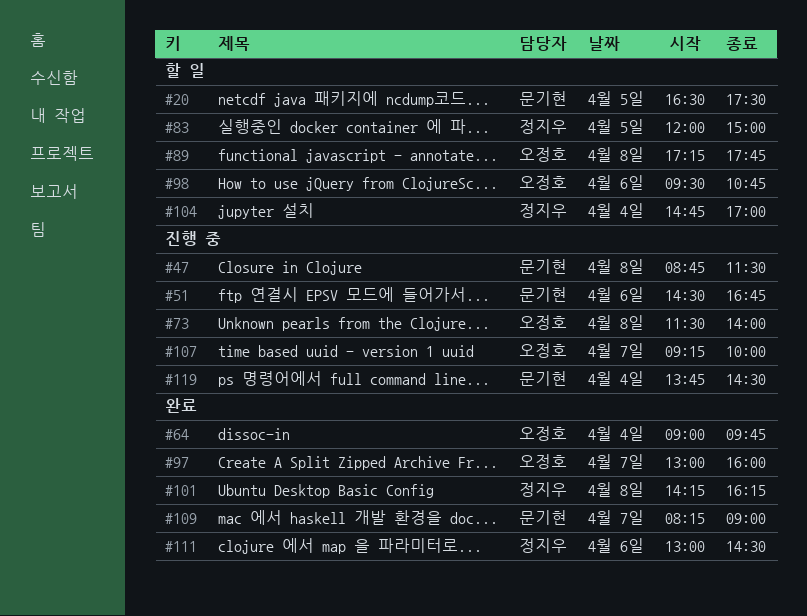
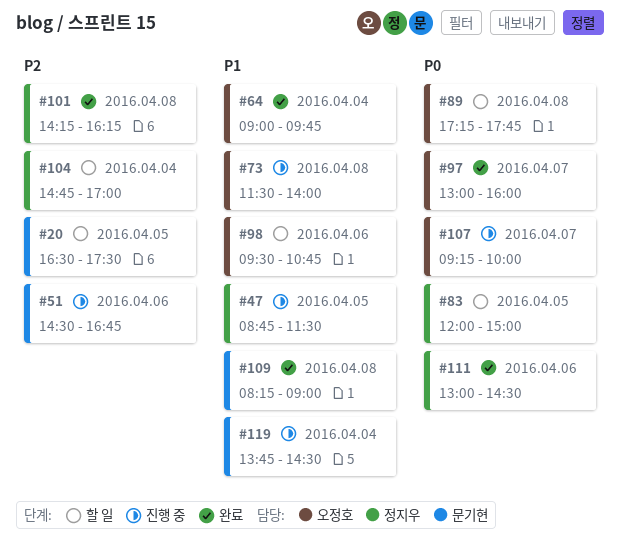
#47, owner: 문기현 -> 정지우
#47, day: Apr 8 -> Apr 5
#109, day: Apr 7 -> Apr 8

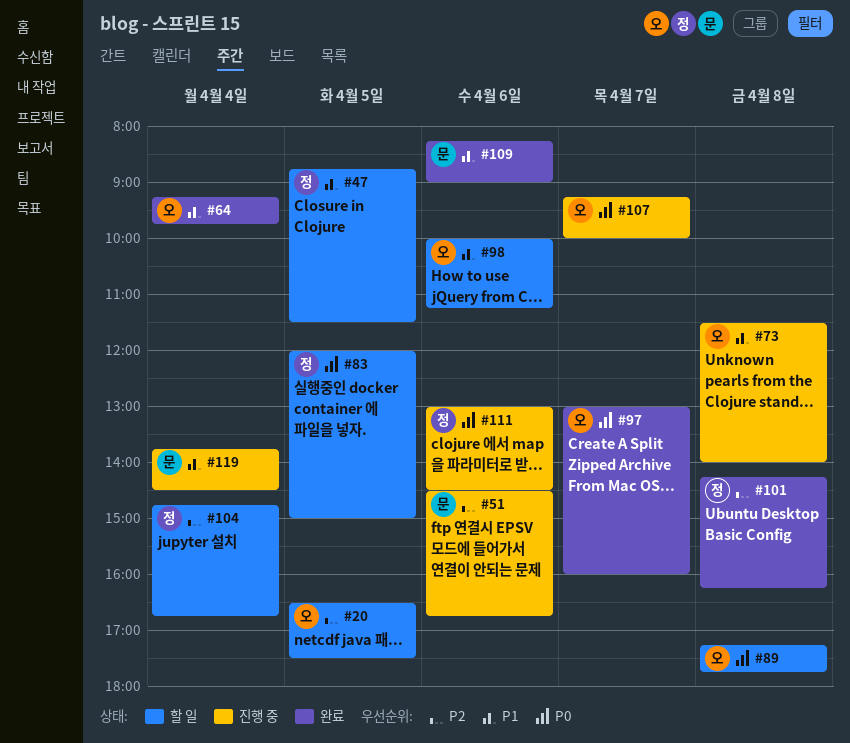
#20, owner: 문기현 -> 오정호
#47, status: 진행 중 -> 할 일
#64, begins: 09:00 -> 09:15
#98, begins: 09:30 -> 10:00
#98, ends: 10:45 -> 11:15
#104, ends: 17:00 -> 16:45
#109, day: Apr 8 -> Apr 6
#111, status: 완료 -> 진행 중

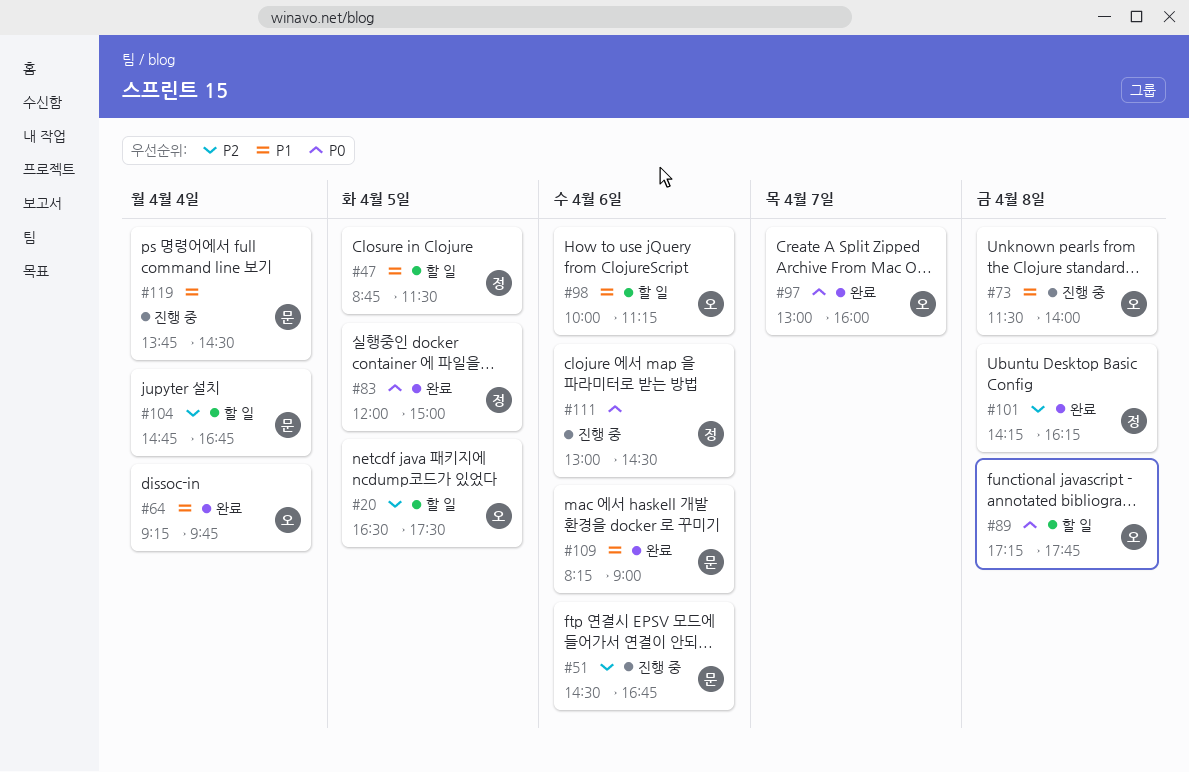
#83, status: 할 일 -> 완료
#104, owner: 정 -> 문
#107: present -> none

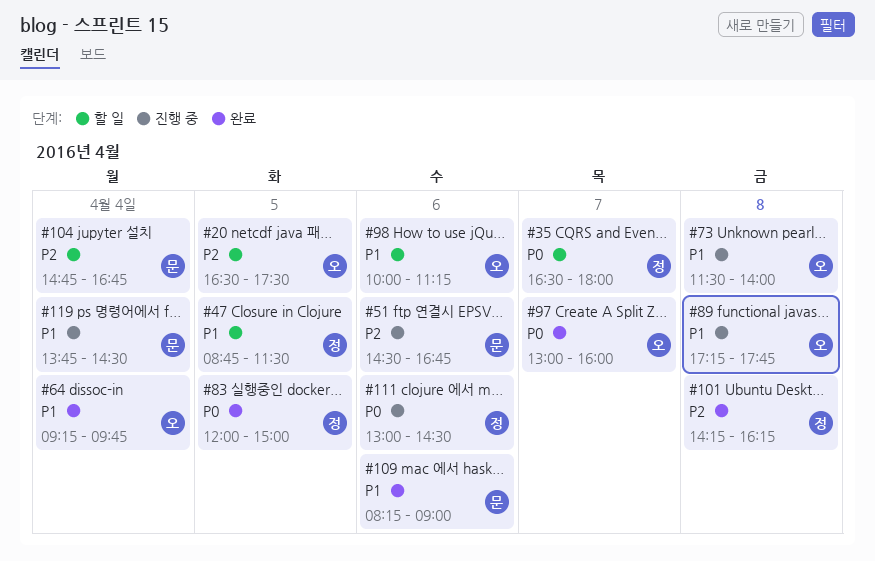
#35: none -> present
#89, status: 할 일 -> 진행 중
#89, priority: P0 -> P1

